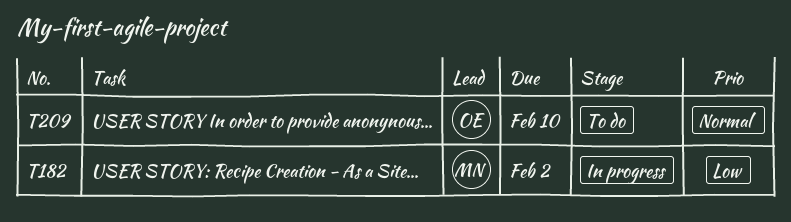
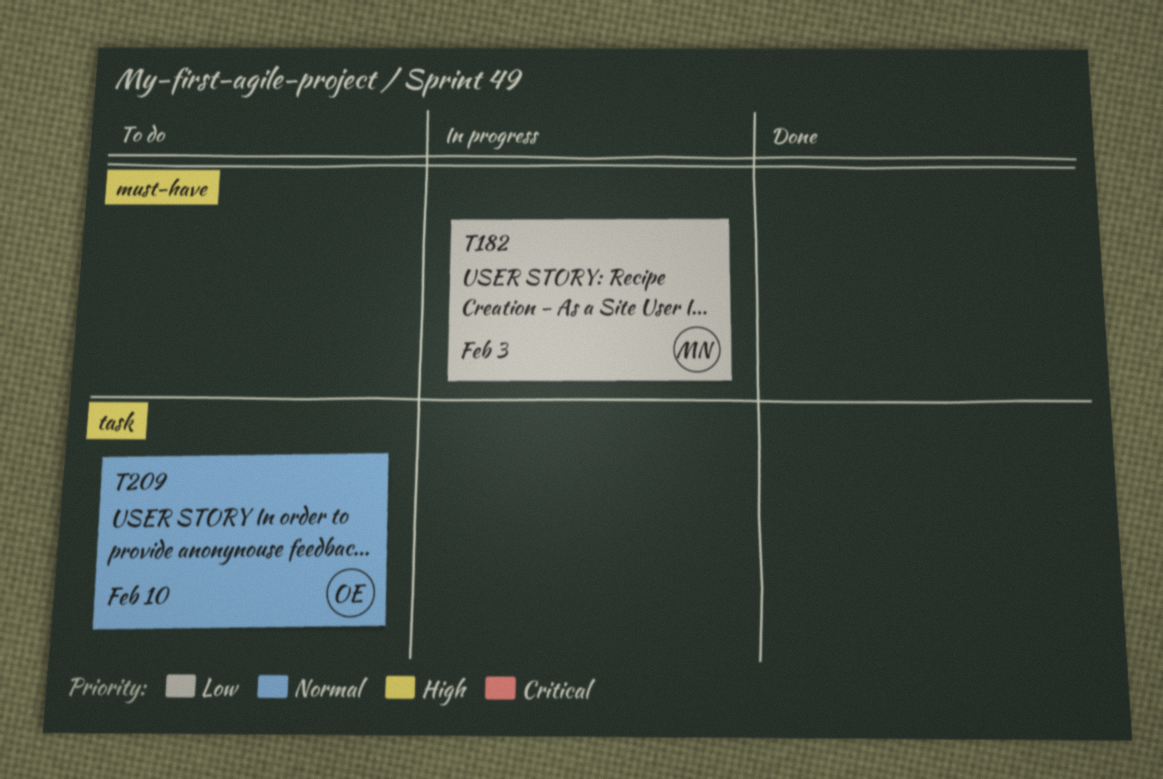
T182, due: Feb 2 -> Feb 3

